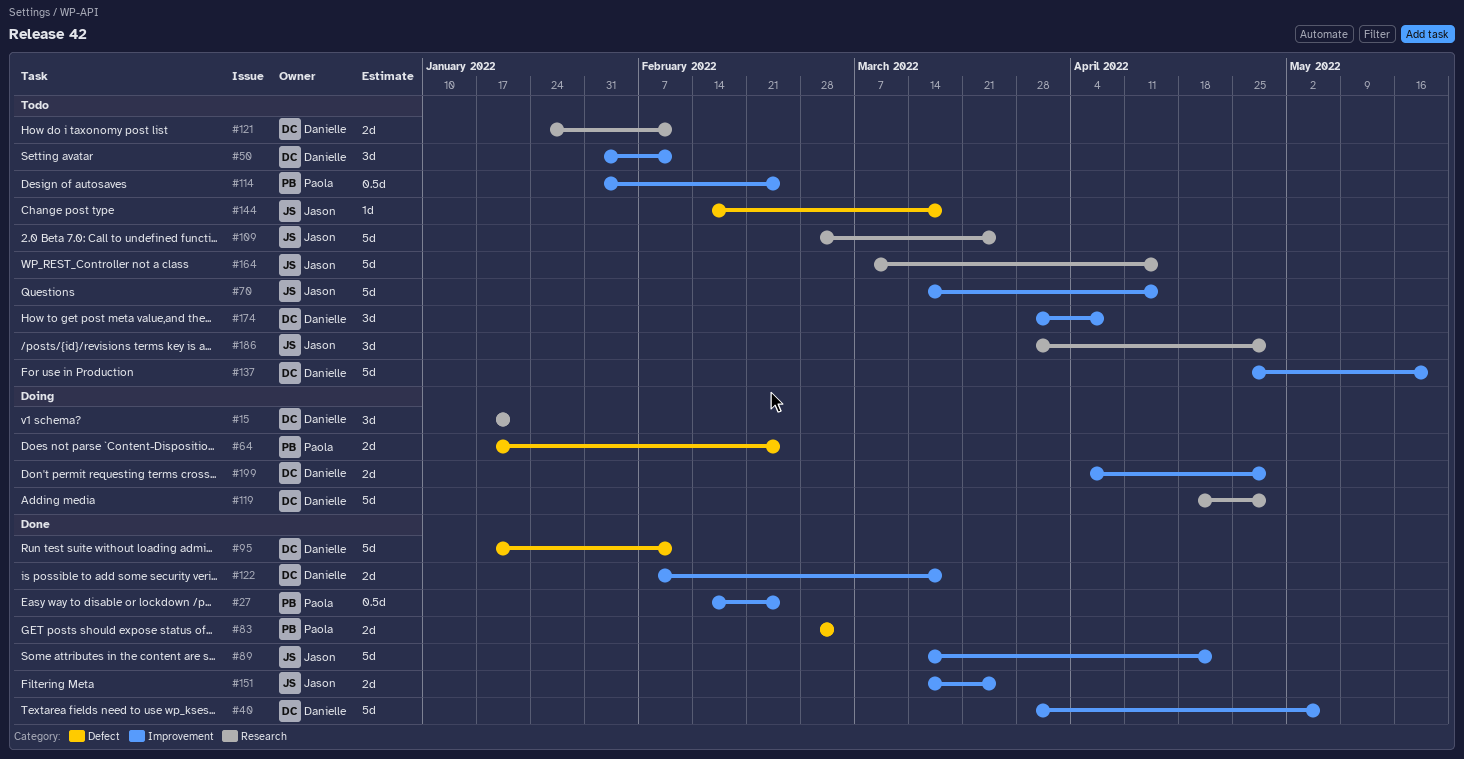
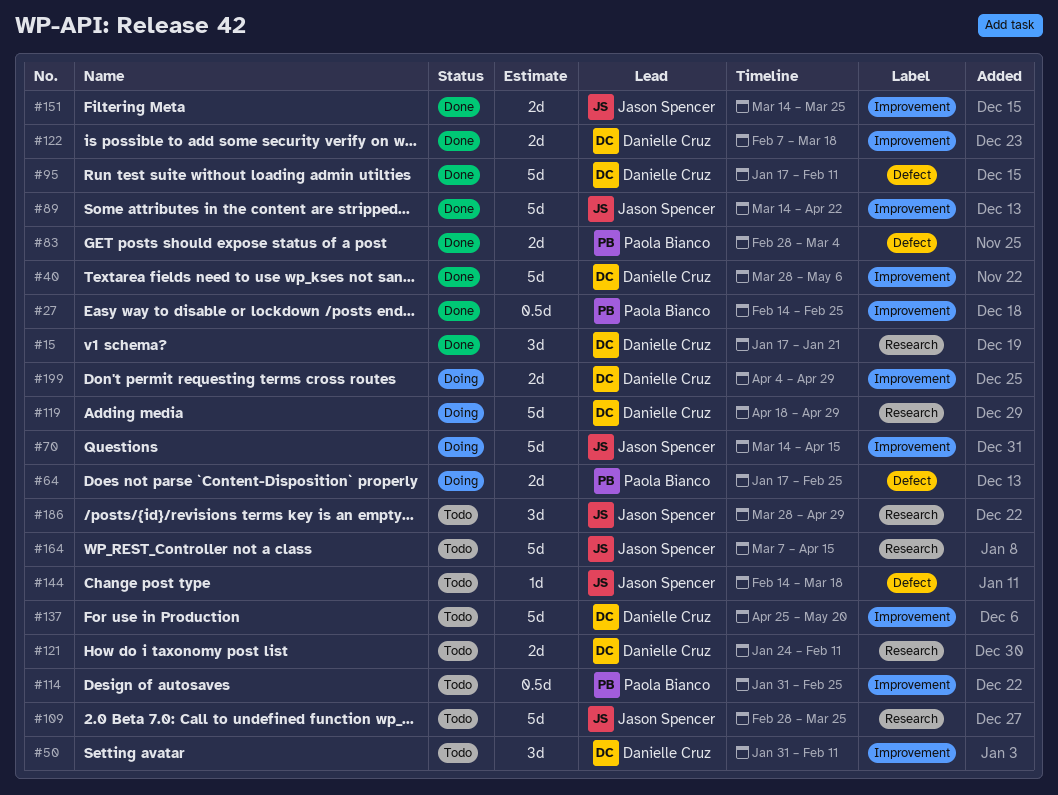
#15, status: Doing -> Done
#70, status: Todo -> Doing
#174: present -> none

